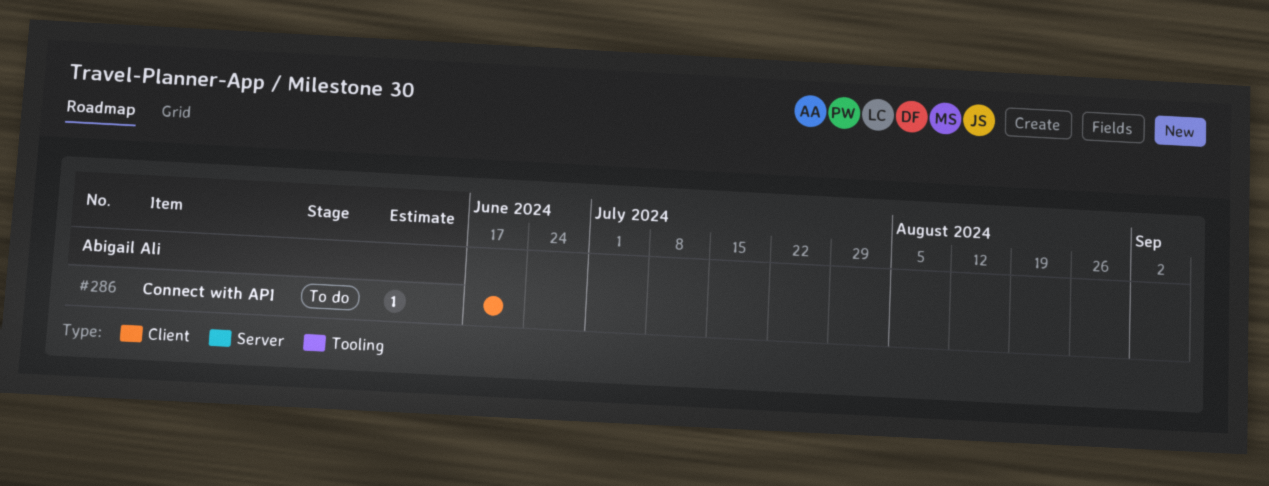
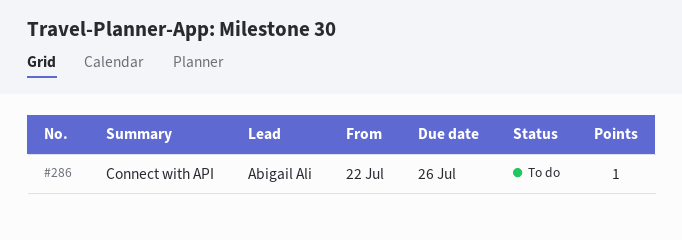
#286, start: Jun 17 -> Jul 22
#286, due: Jun 21 -> Jul 26

